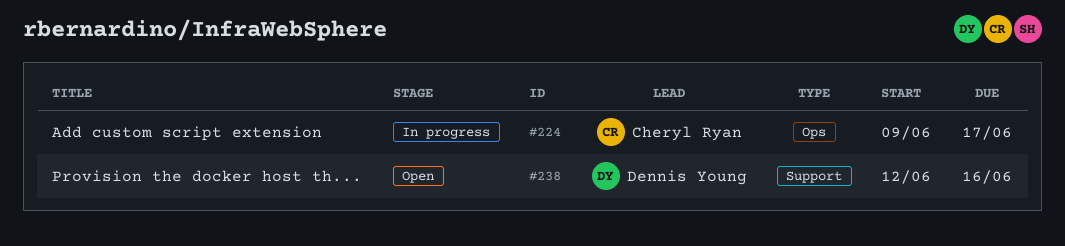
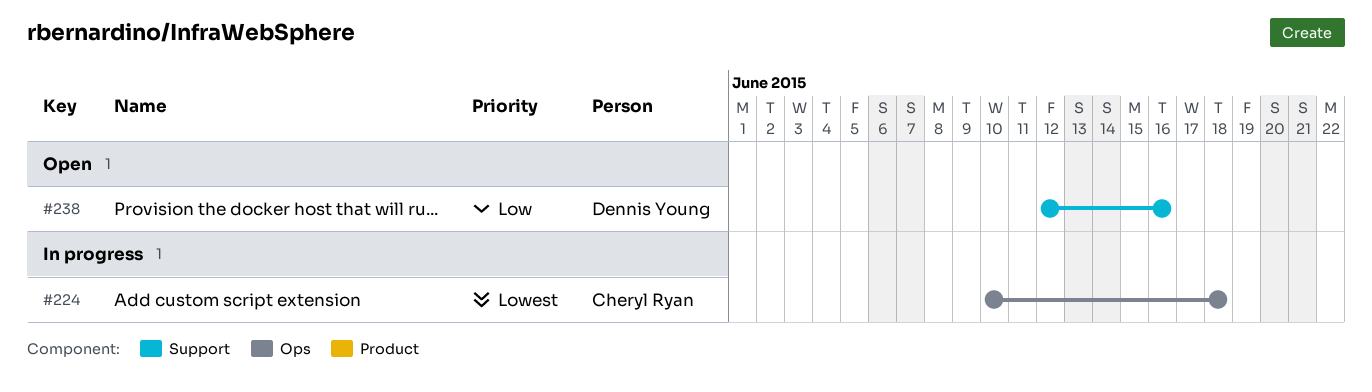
#224, start: Jun 9 -> Jun 10
#224, due: Jun 17 -> Jun 18

